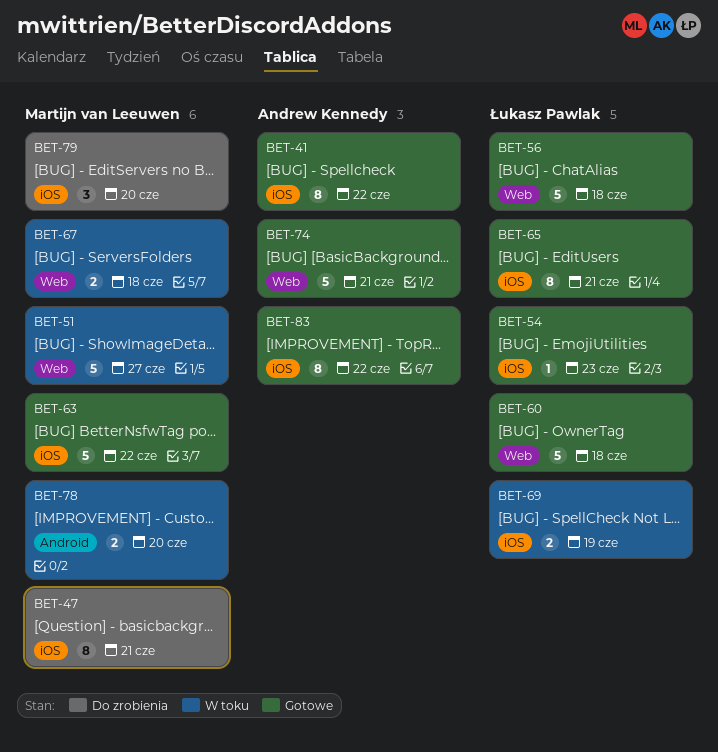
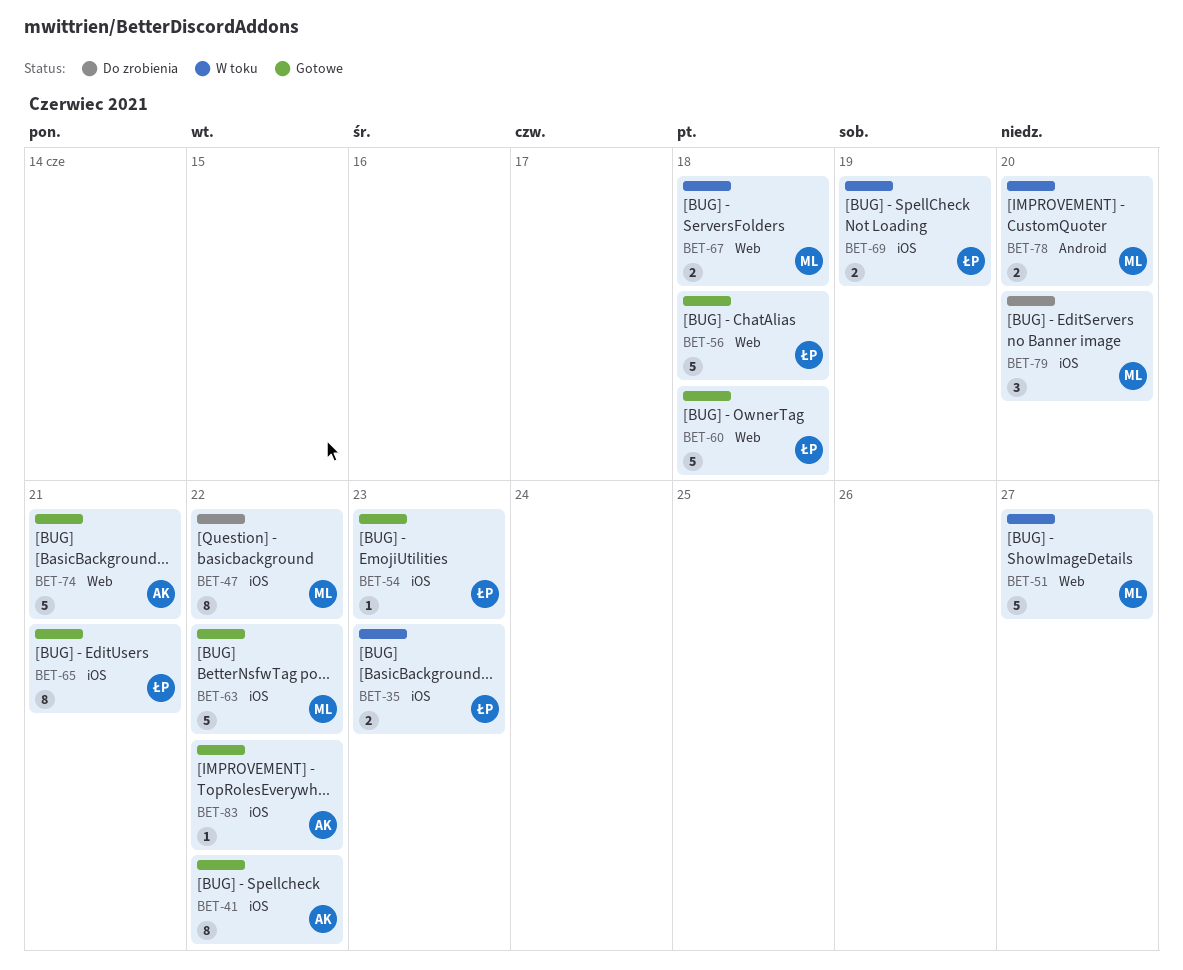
BET-35: none -> present
BET-47, due: Jun 21 -> Jun 22
BET-83, estimate: 8 -> 1

